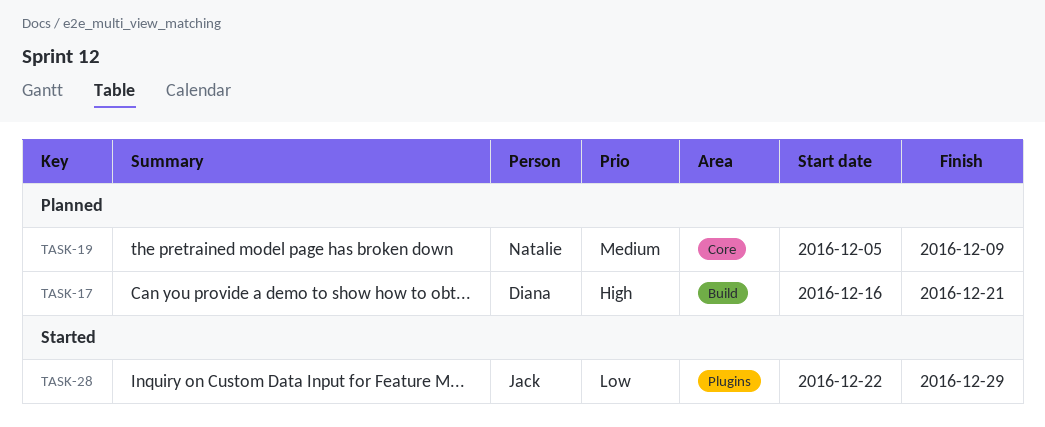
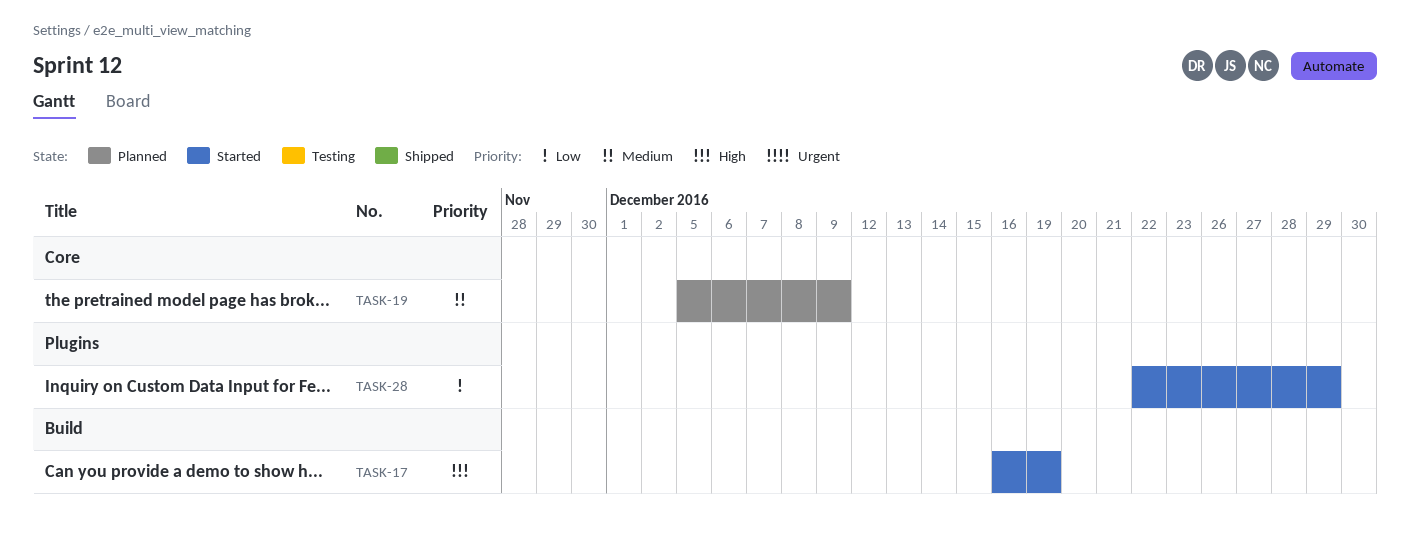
TASK-17, status: Planned -> Started
TASK-17, due: Dec 21 -> Dec 19

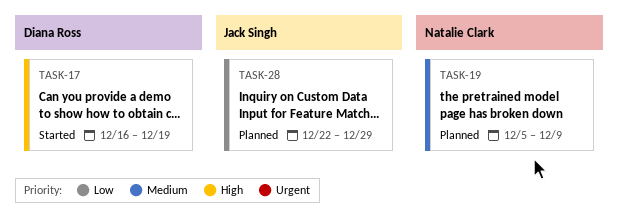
TASK-28, status: Started -> Planned

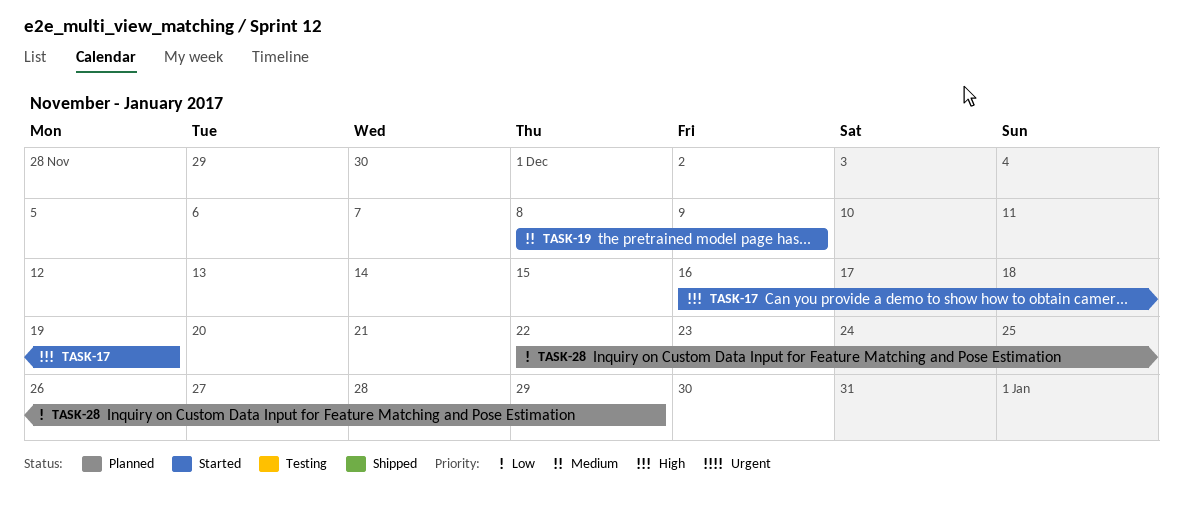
TASK-19, status: Planned -> Started
TASK-19, start: Dec 5 -> Dec 8

